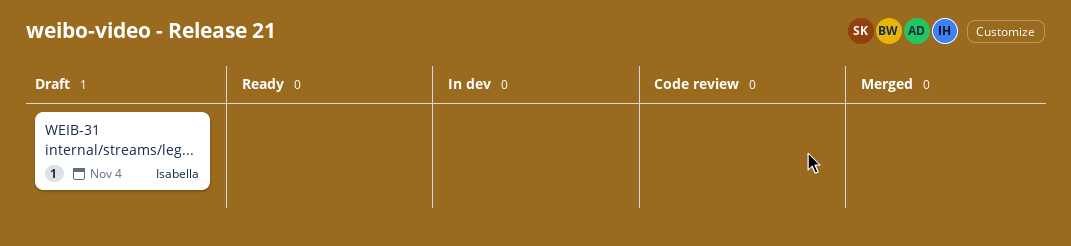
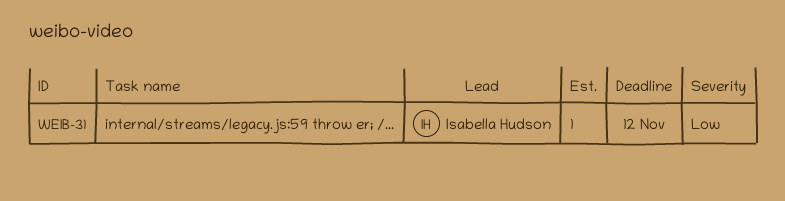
WEIB-31, due: Nov 4 -> Nov 12

